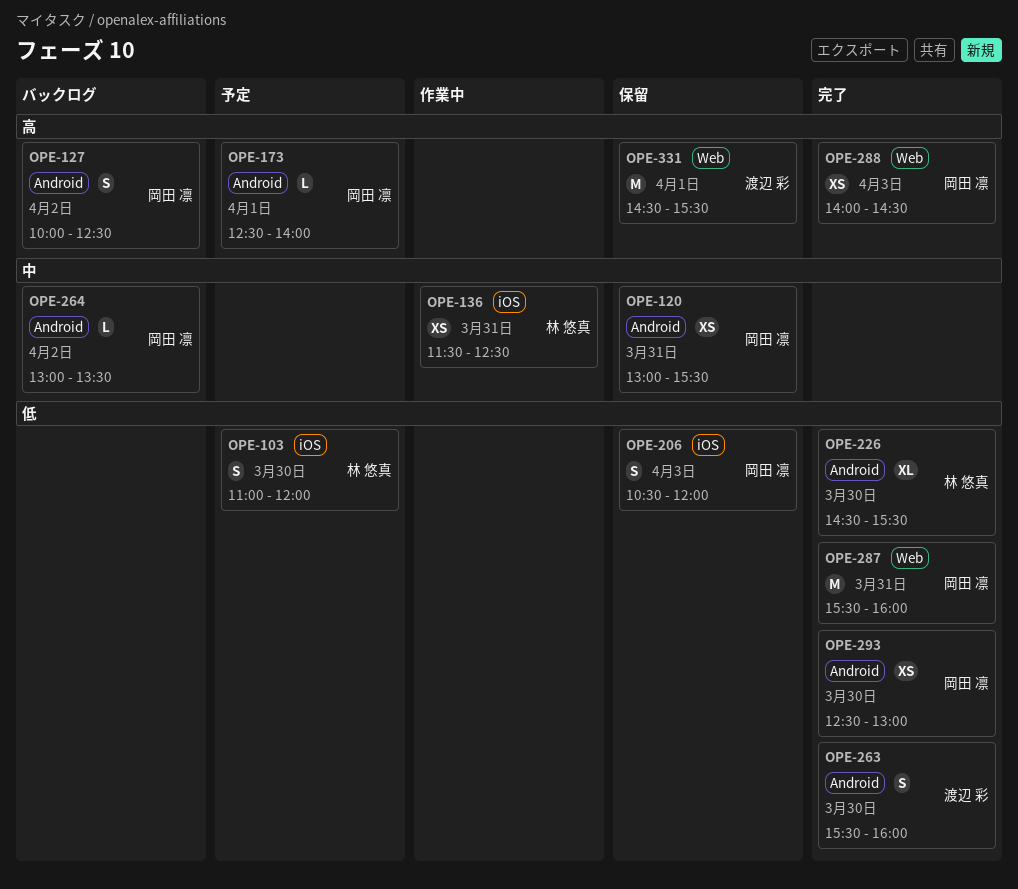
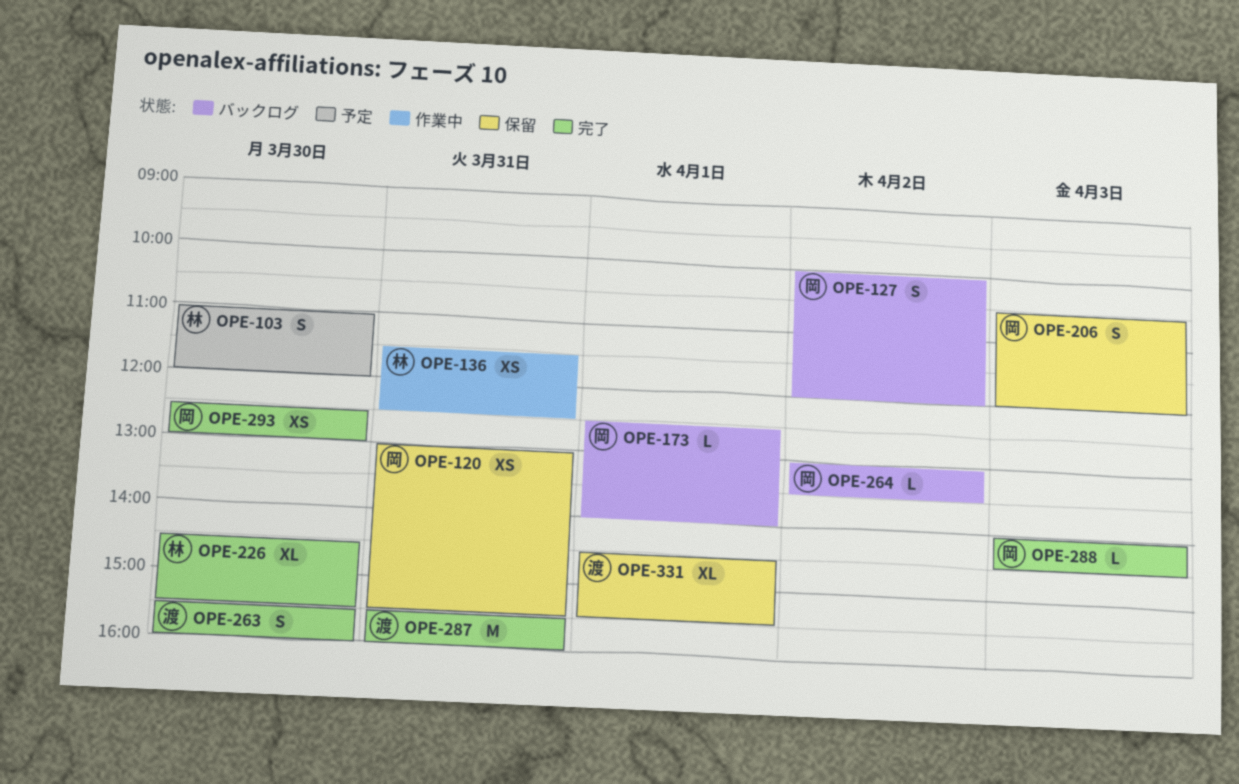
OPE-127, ends: 12:30 -> 12:00
OPE-173, status: 予定 -> バックログ
OPE-287, owner: 岡田 凛 -> 渡辺 彩
OPE-288, estimate: XS -> L
OPE-331, estimate: M -> XL

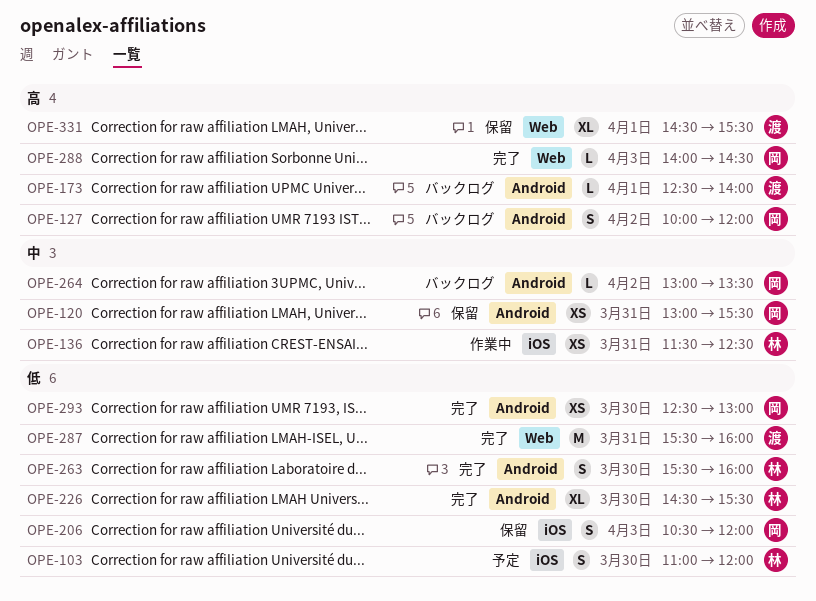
OPE-173, owner: 岡 -> 渡
OPE-263, owner: 渡 -> 林

